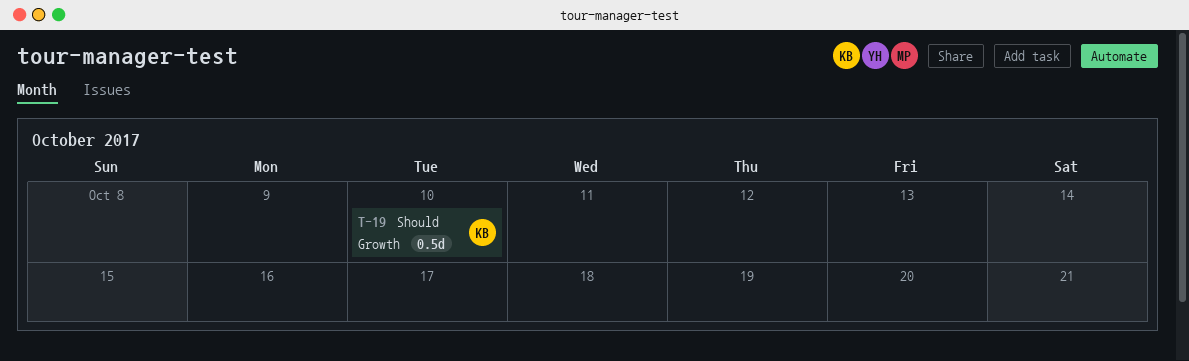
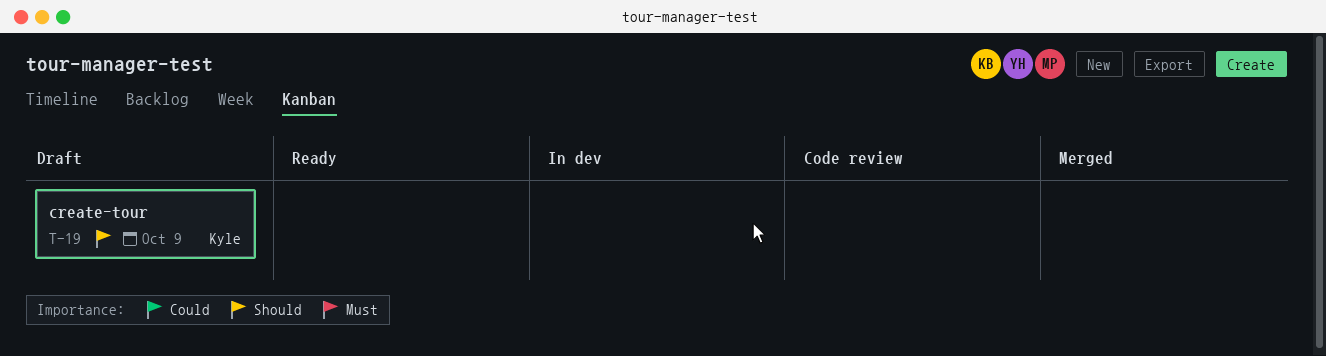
T-19, due: Oct 10 -> Oct 9

